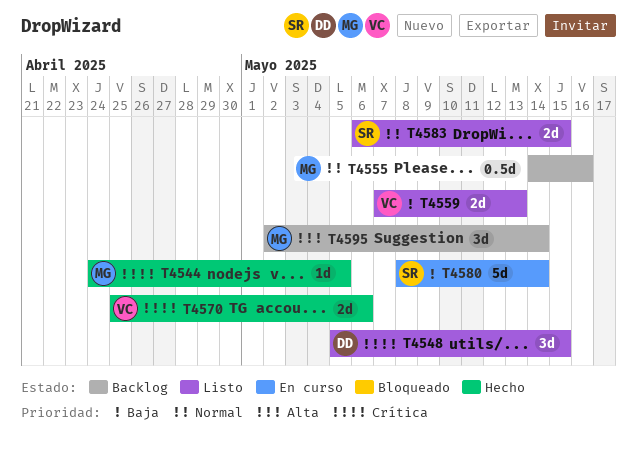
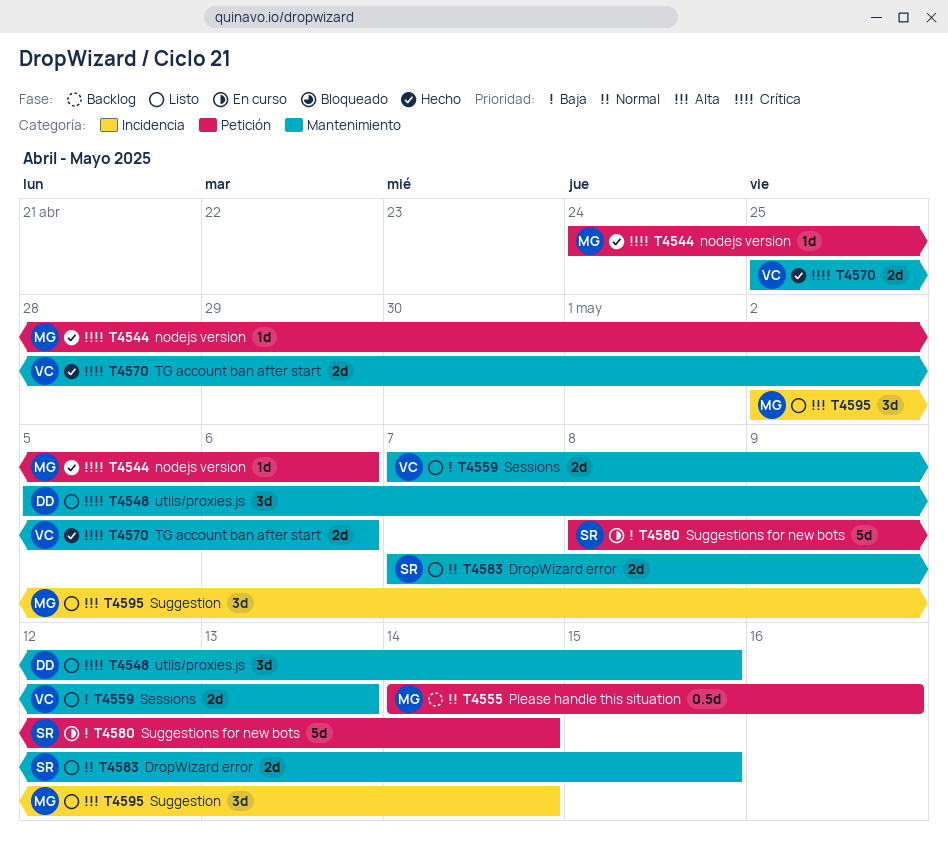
T4544, due: May 5 -> May 6
T4583, start: May 6 -> May 7
T4595, status: Backlog -> Listo

